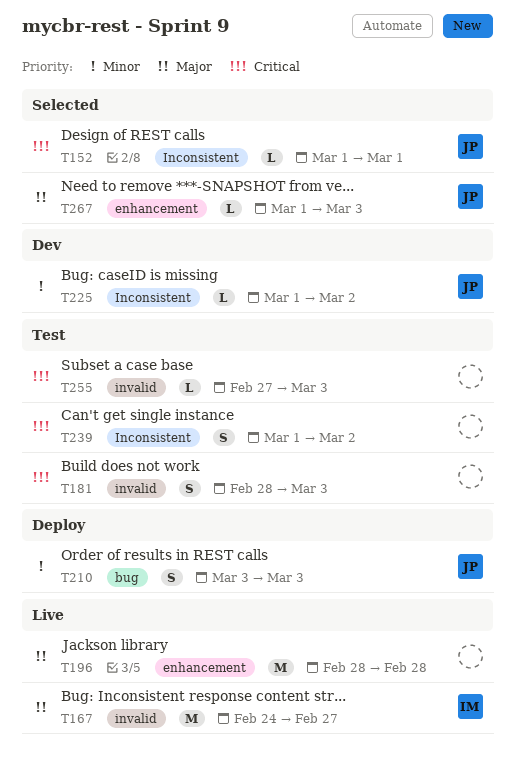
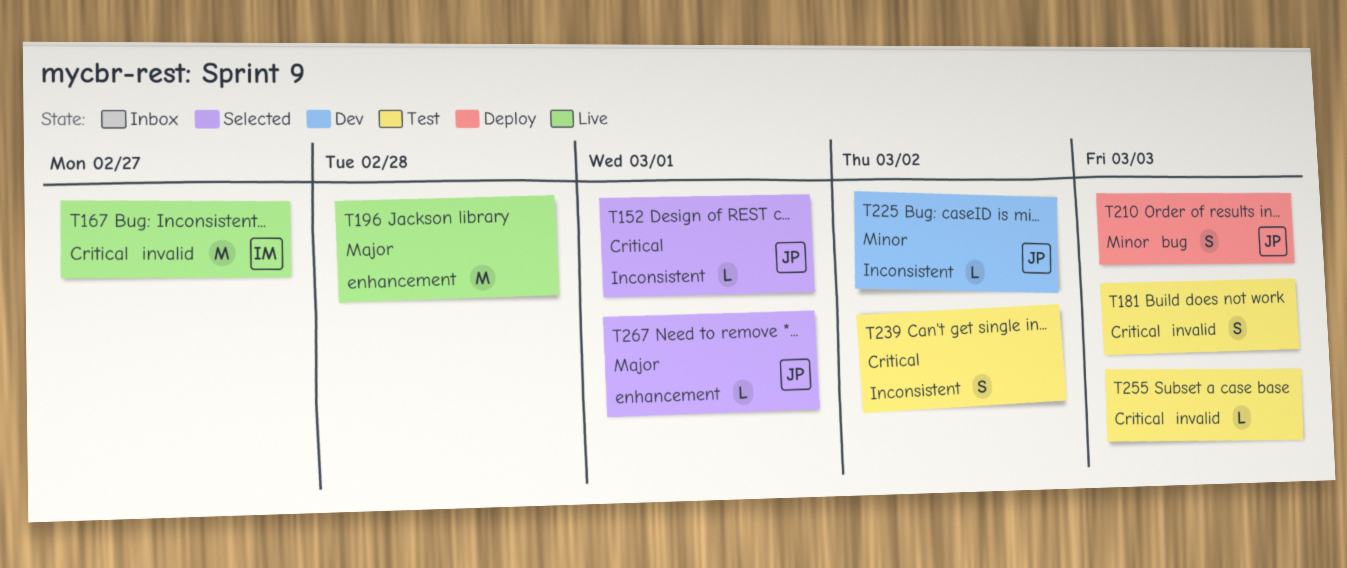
T167, priority: Major -> Critical
T267, due: Mar 3 -> Mar 1

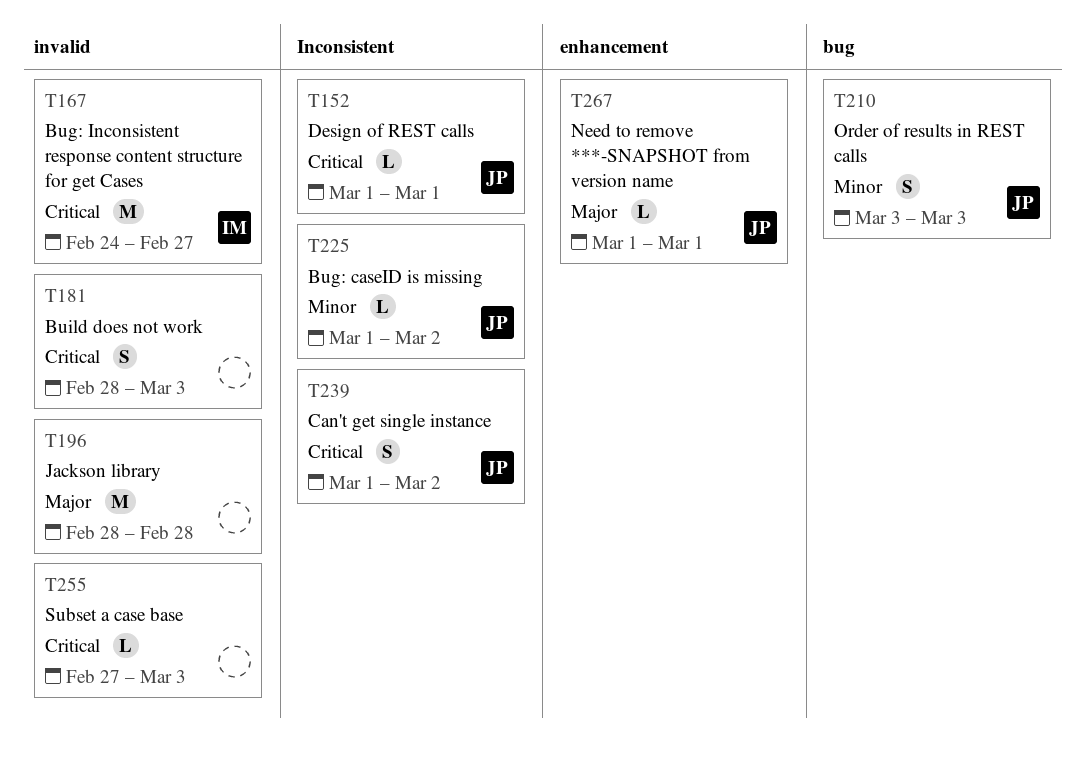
T196, label: enhancement -> invalid
T239, owner: none -> JP

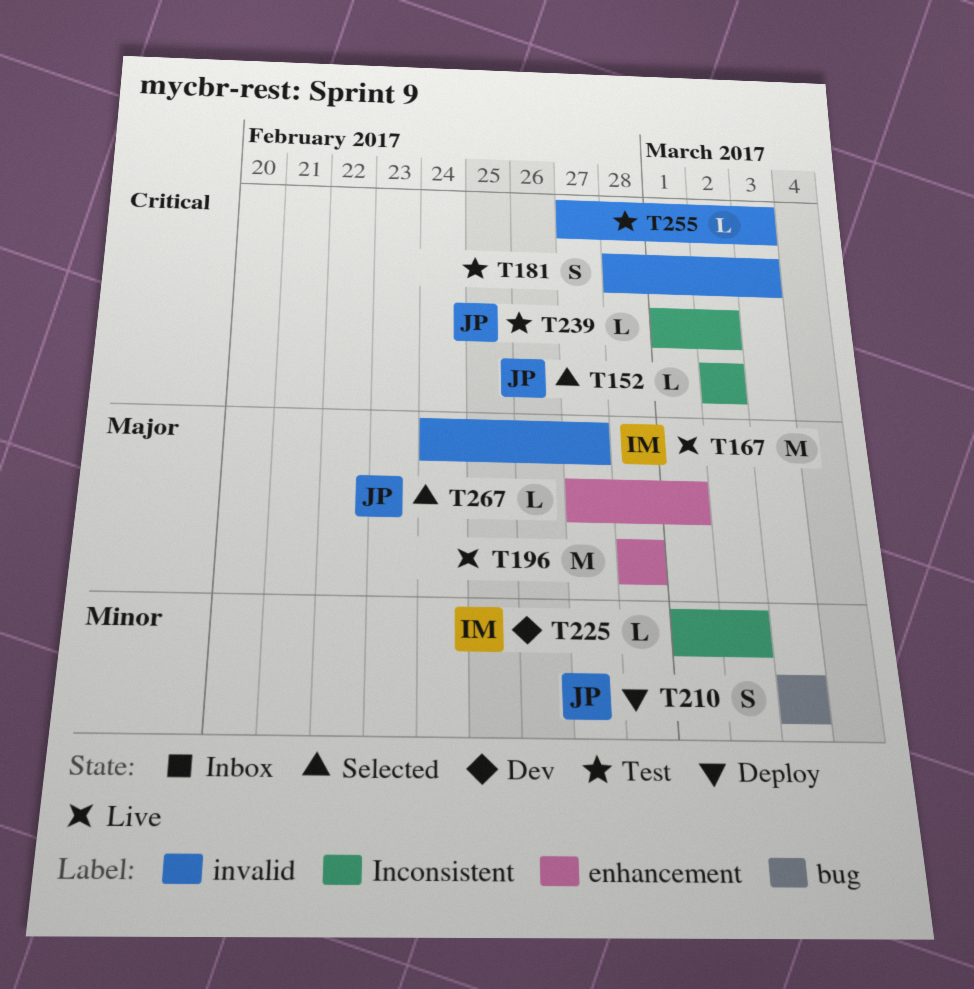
T152, start: Mar 1 -> Mar 2
T152, due: Mar 1 -> Mar 2
T167, priority: Critical -> Major
T196, label: invalid -> enhancement
T225, owner: JP -> IM
T239, estimate: S -> L
T267, start: Mar 1 -> Feb 27

